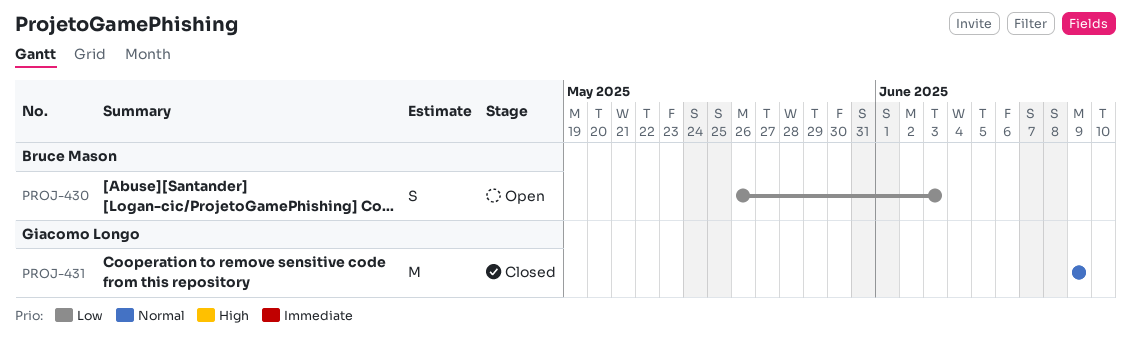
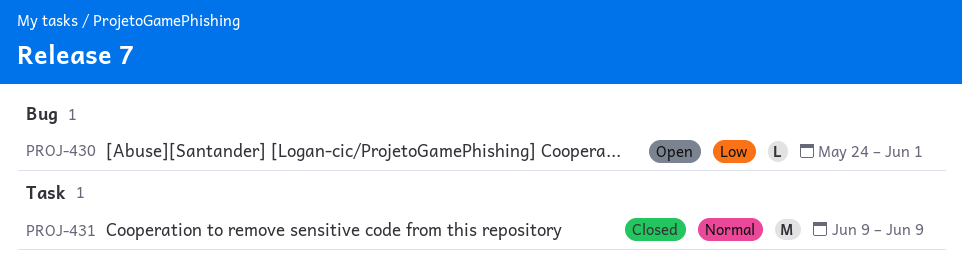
PROJ-430, estimate: S -> L
PROJ-430, start: May 26 -> May 24
PROJ-430, due: Jun 3 -> Jun 1

